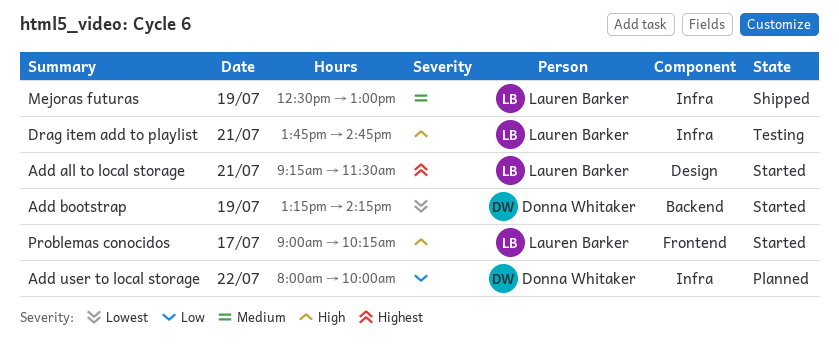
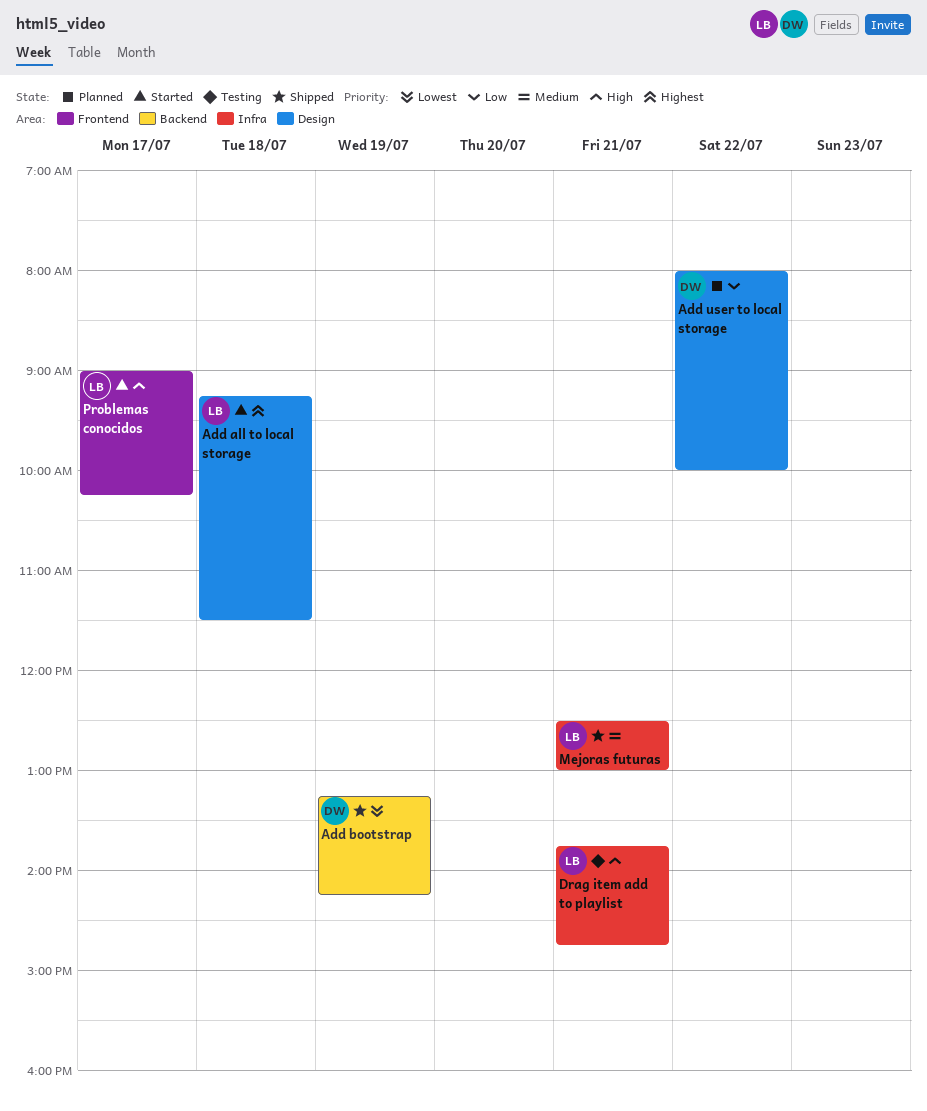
Add all to local storage, day: Jul 21 -> Jul 18
Add bootstrap, status: Started -> Shipped
Add user to local storage, label: Infra -> Design
Mejoras futuras, day: Jul 19 -> Jul 21

